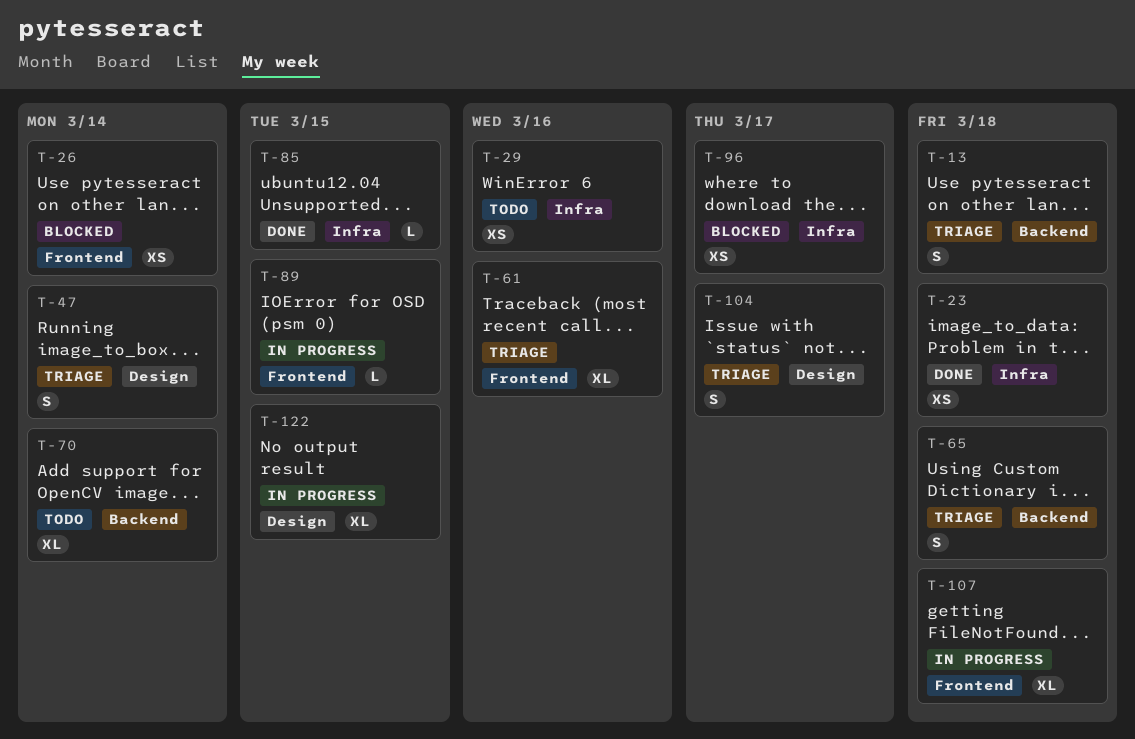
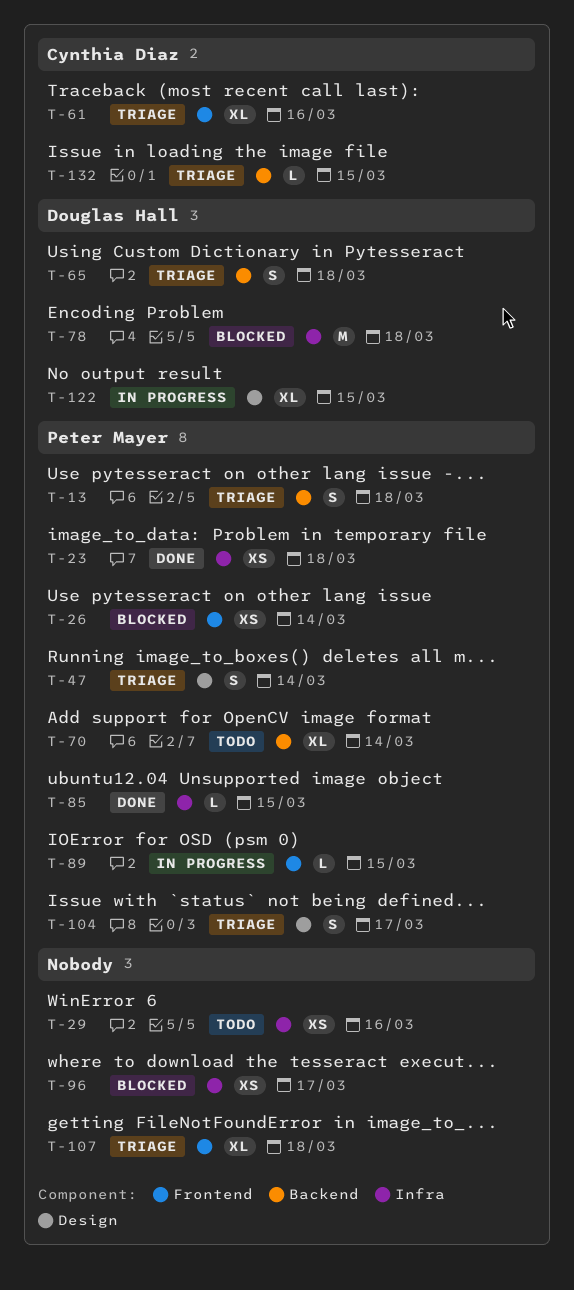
T-78: none -> present
T-107, status: In progress -> Triage
T-132: none -> present

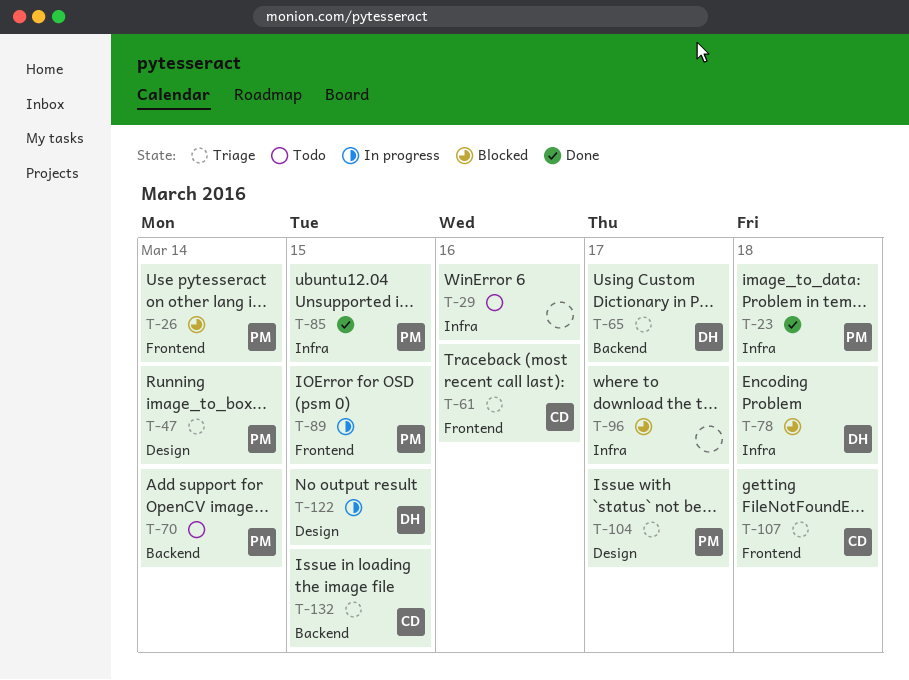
T-13: present -> none
T-65, due: Mar 18 -> Mar 17
T-107, owner: none -> Cynthia Diaz

